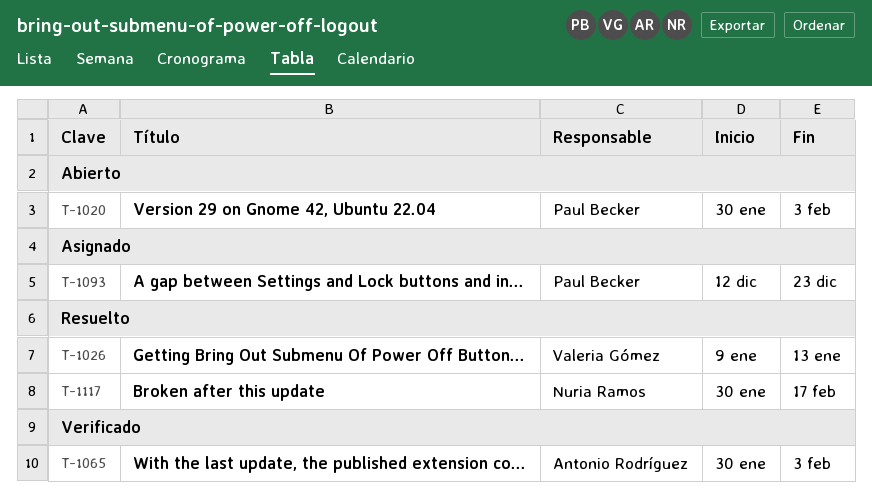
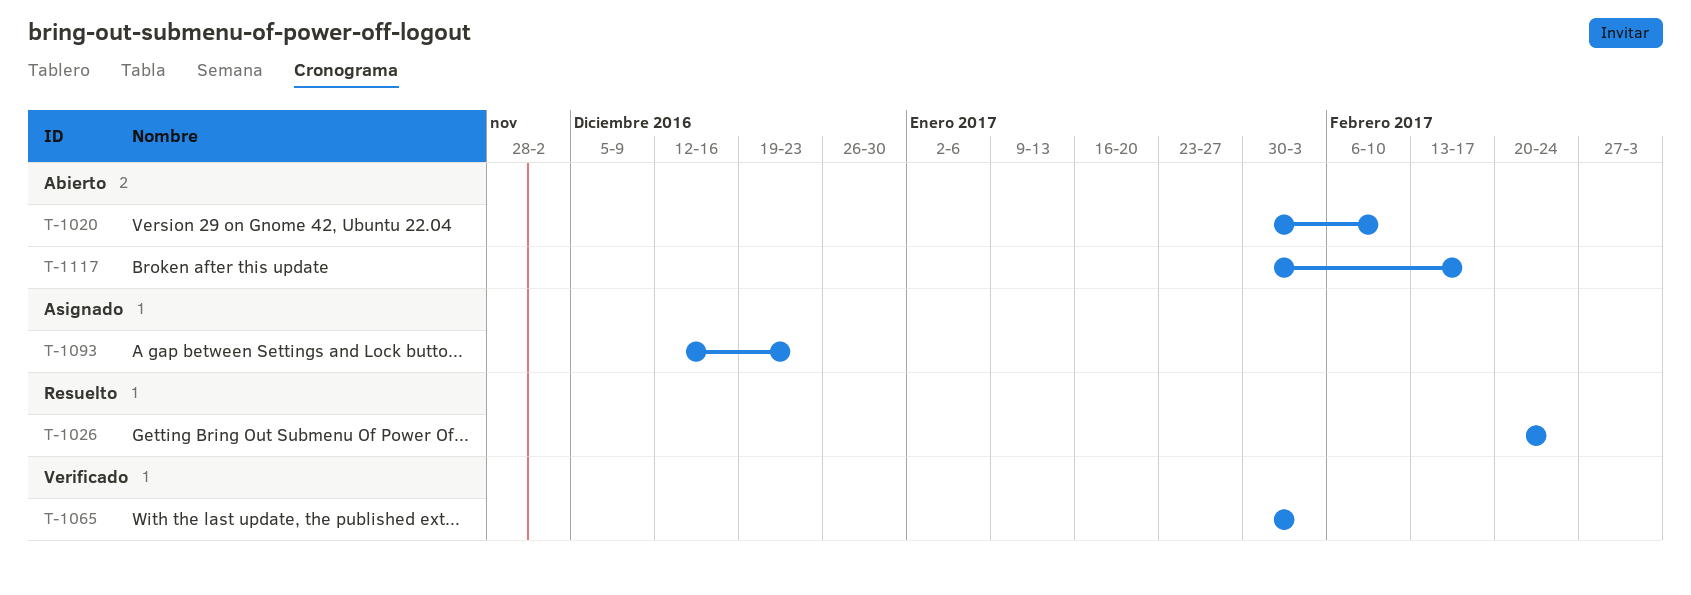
T-1020, due: Feb 3 -> Feb 10
T-1026, start: Jan 9 -> Feb 20
T-1026, due: Jan 13 -> Feb 24
T-1117, status: Resuelto -> Abierto

